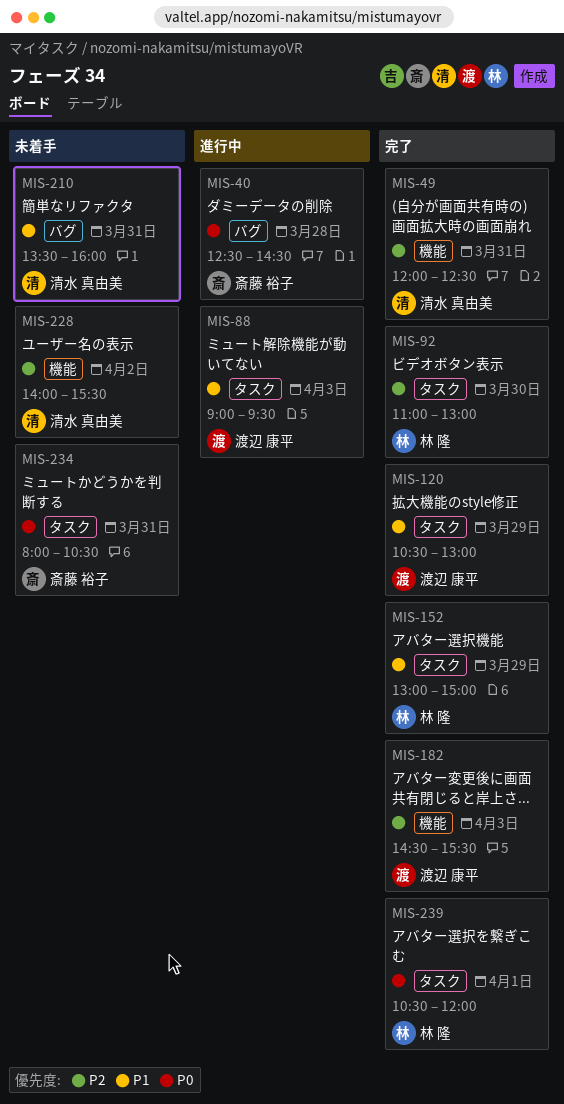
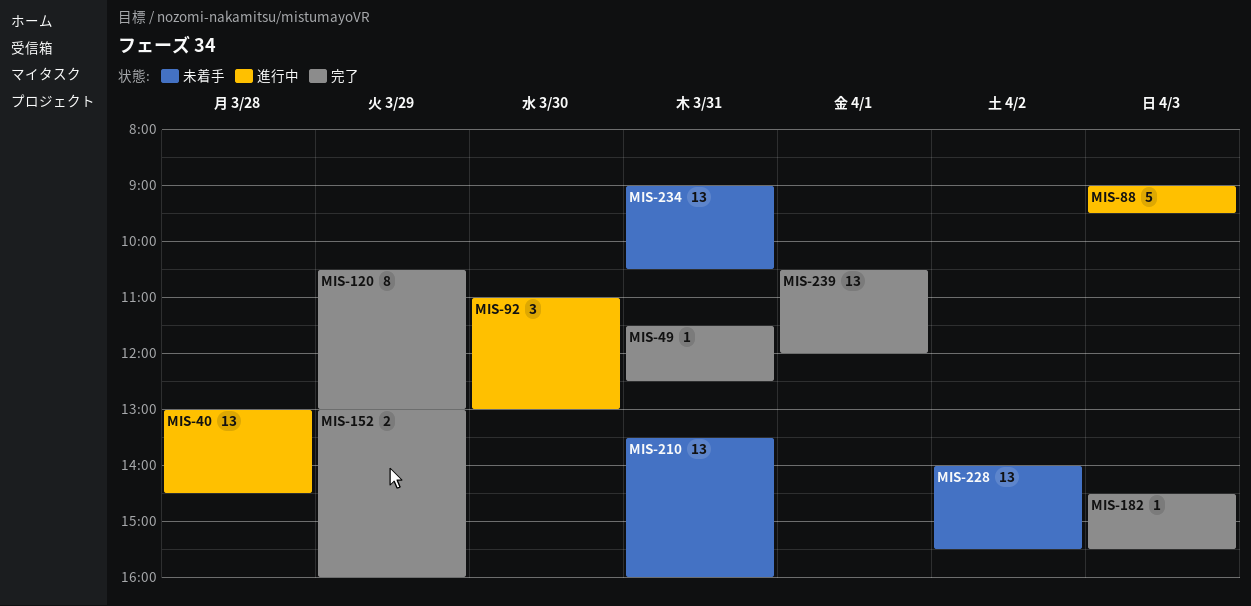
MIS-40, begins: 12:30 -> 13:00
MIS-49, begins: 12:00 -> 11:30
MIS-92, status: 完了 -> 進行中
MIS-152, ends: 15:00 -> 16:00
MIS-234, begins: 08:00 -> 09:00

